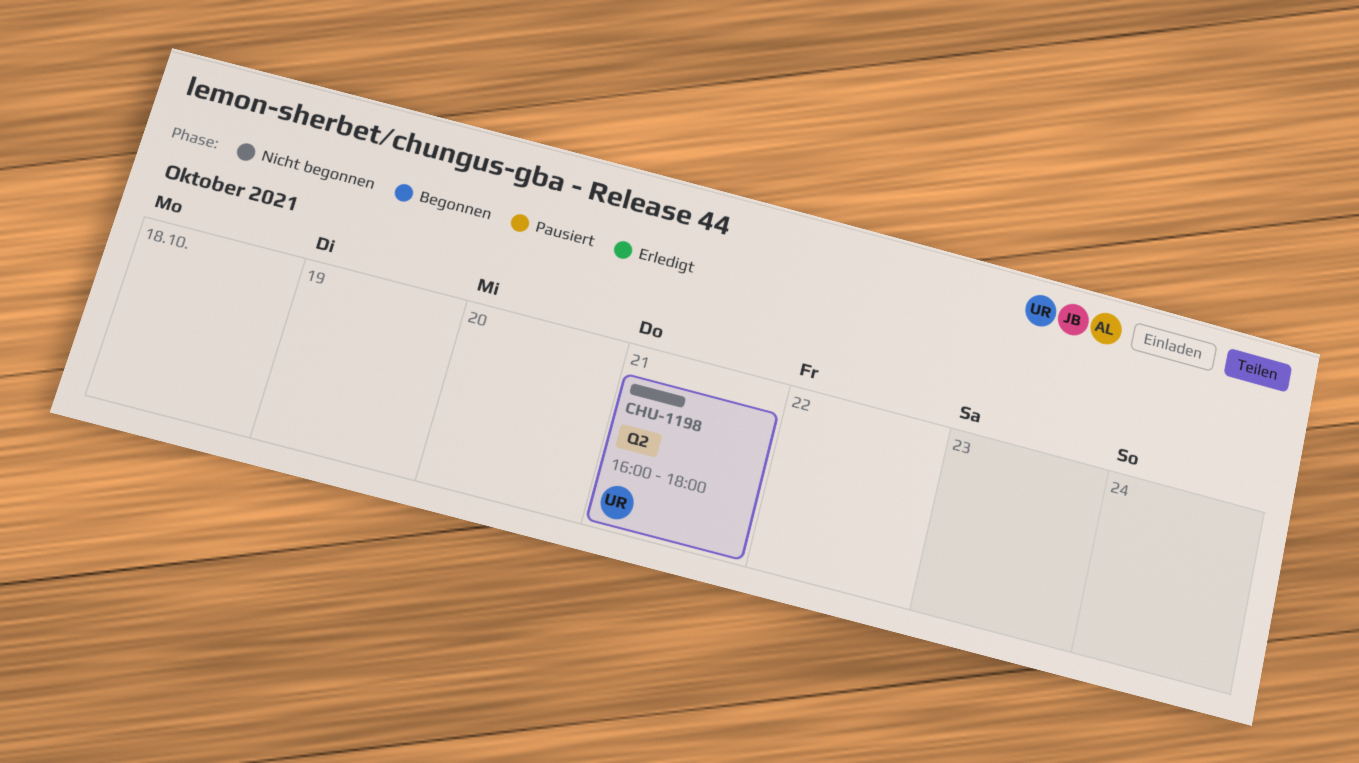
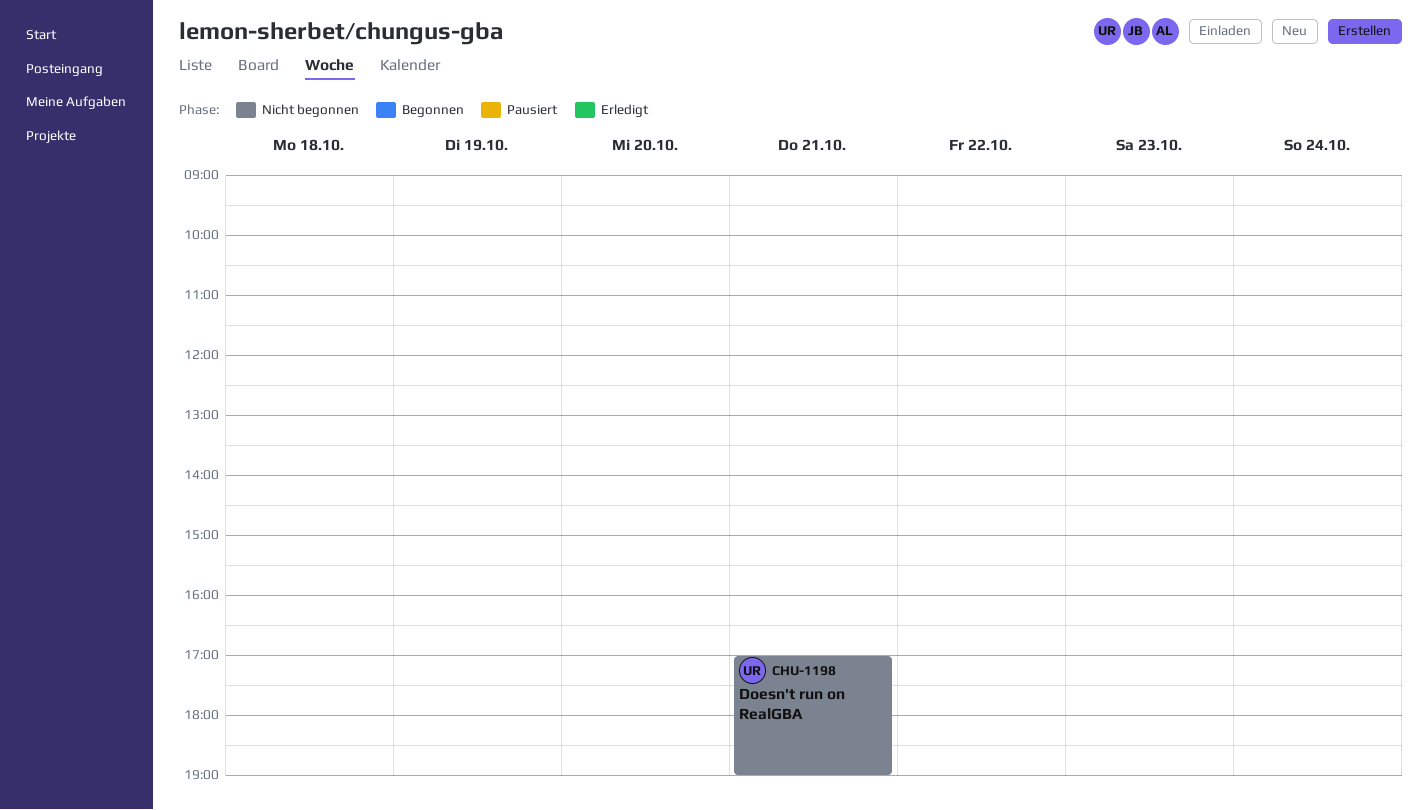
CHU-1198, begins: 16:00 -> 17:00
CHU-1198, ends: 18:00 -> 19:00

